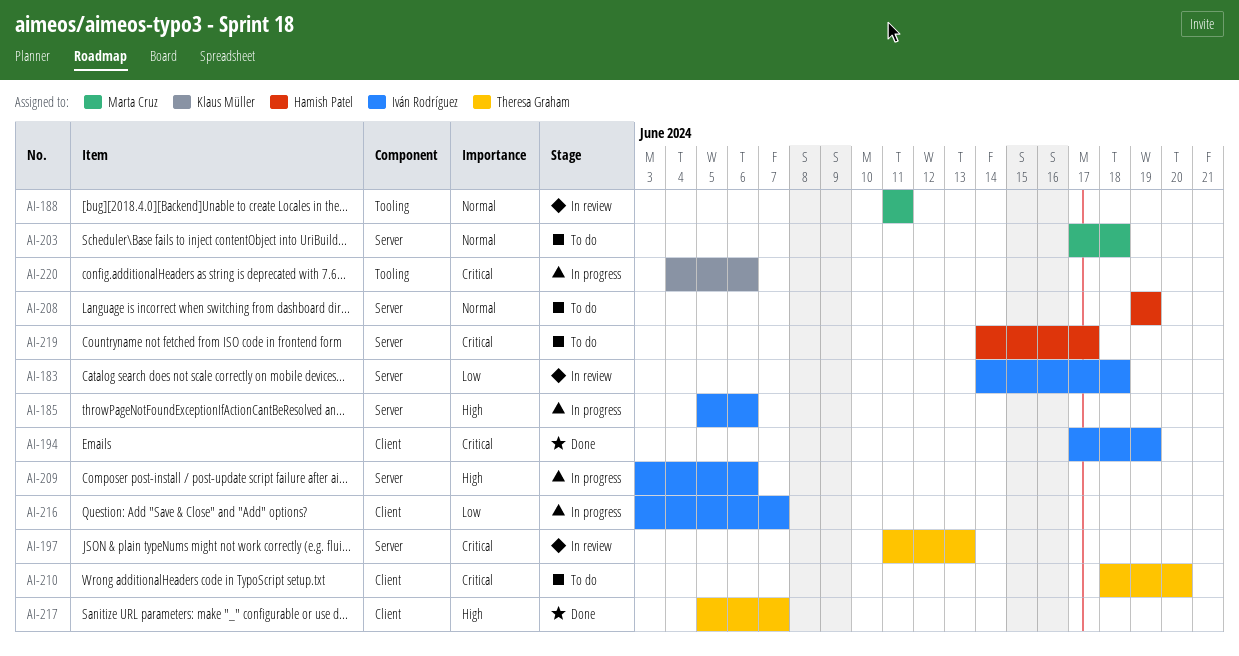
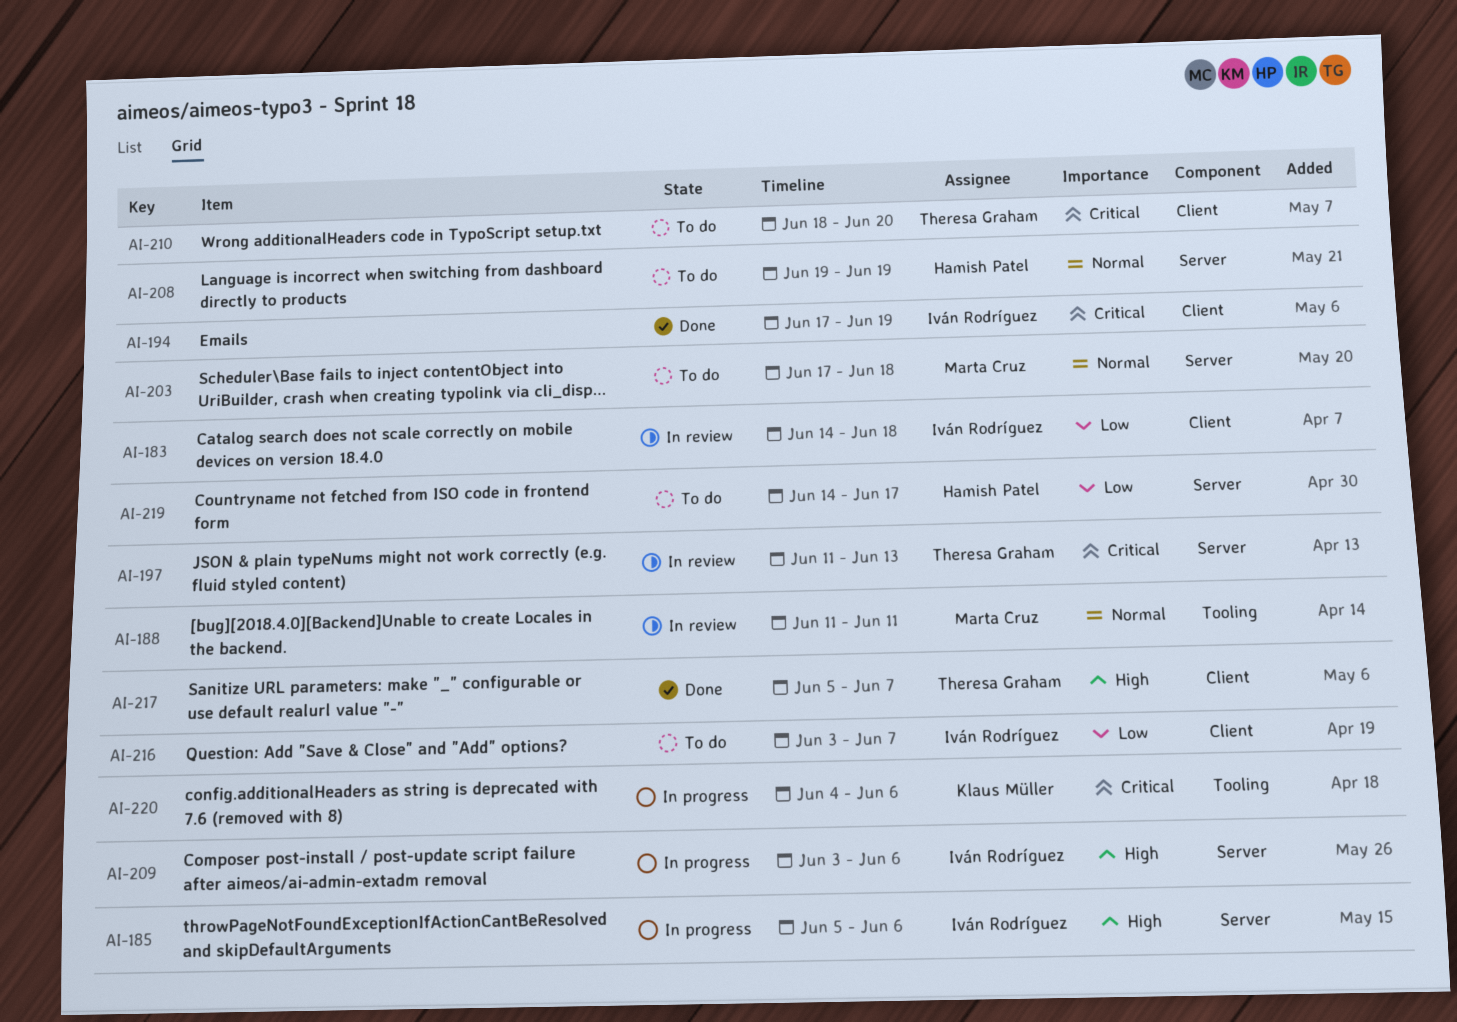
AI-183, label: Server -> Client
AI-216, status: In progress -> To do
AI-219, priority: Critical -> Low

